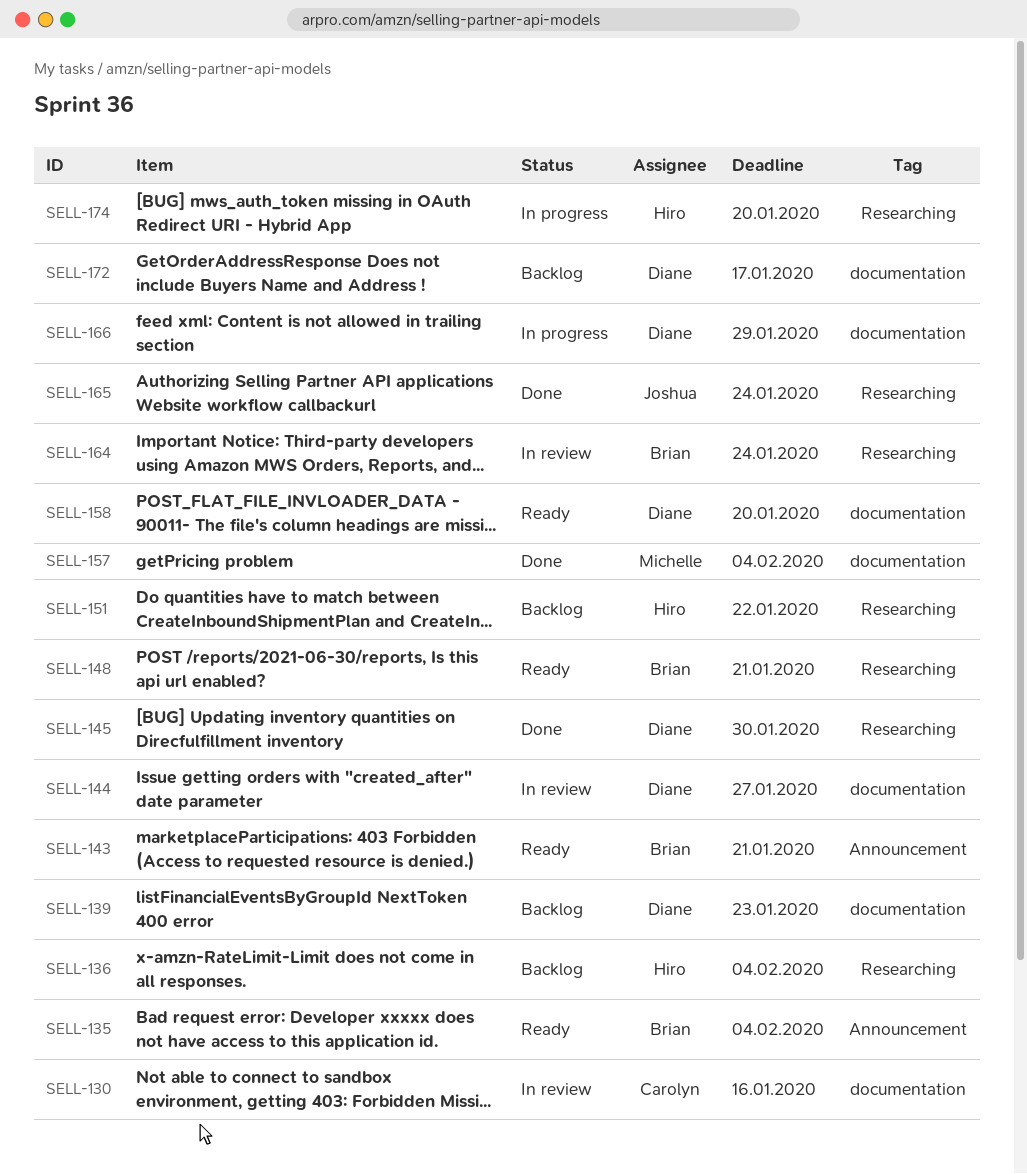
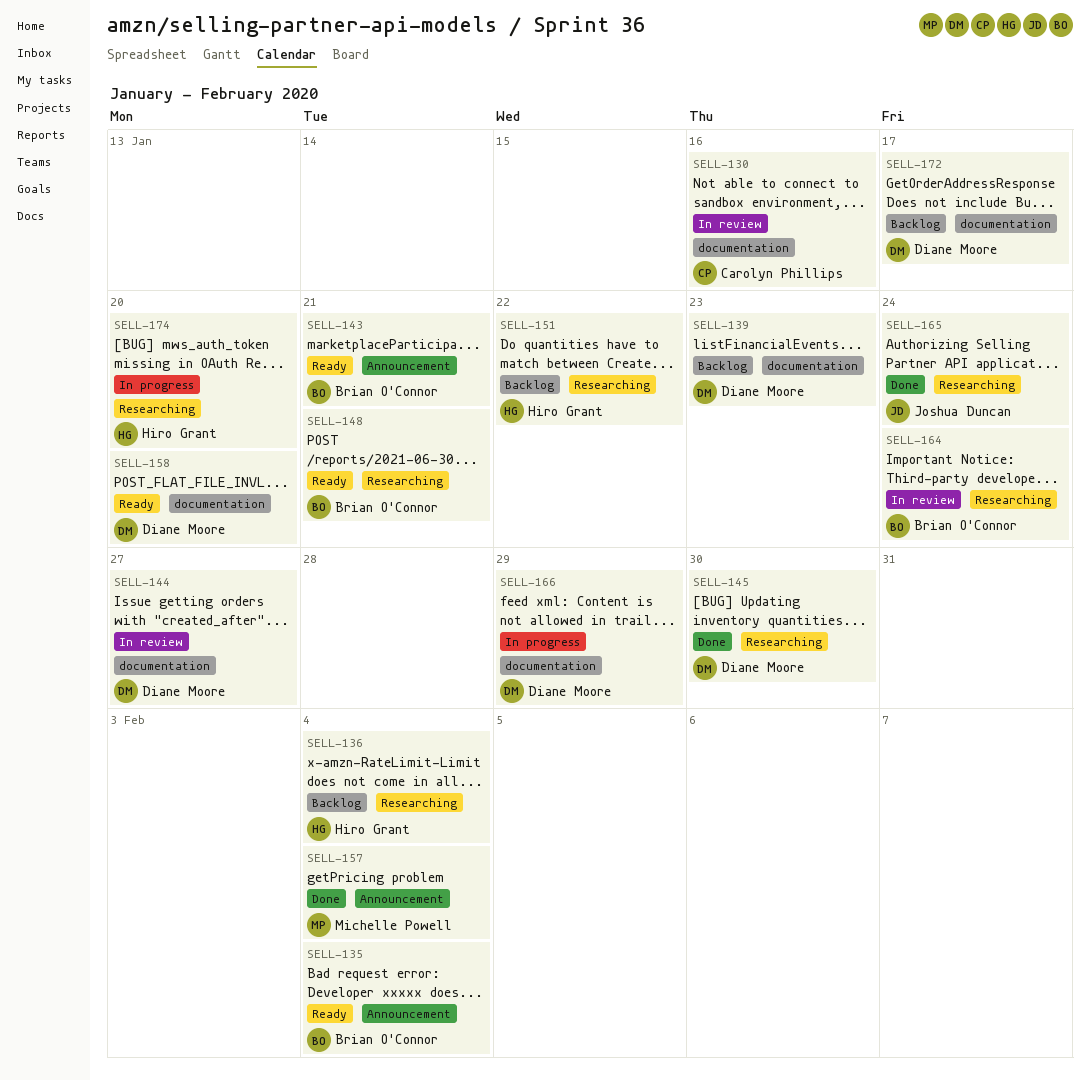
SELL-157, label: documentation -> Announcement

